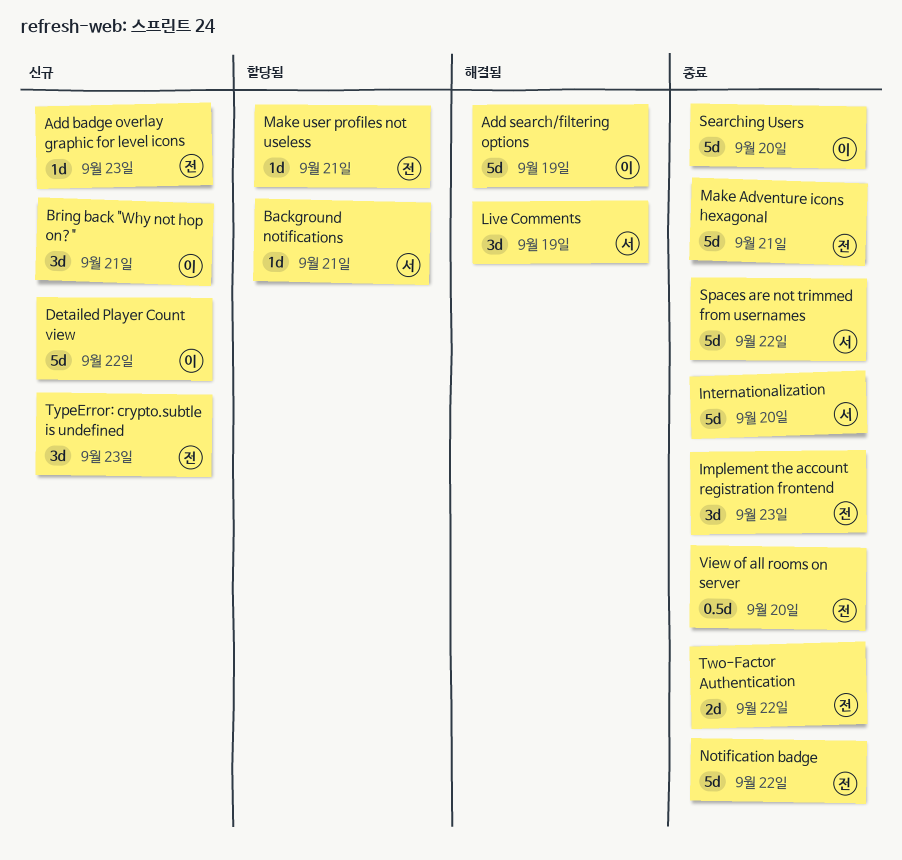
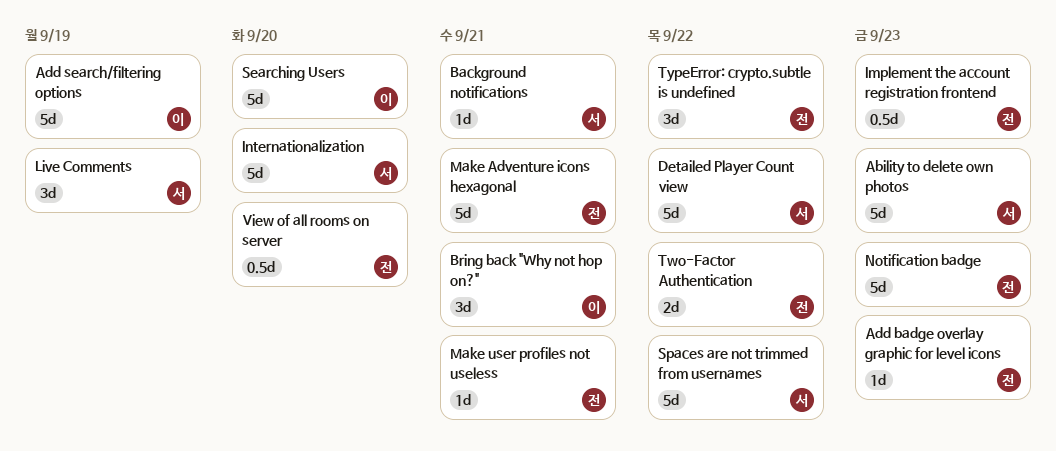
Ability to delete own photos: none -> present
Detailed Player Count view, owner: 이 -> 서
Implement the account registration frontend, estimate: 3d -> 0.5d
Notification badge, due: Sep 22 -> Sep 23
TypeError: crypto.subtle is undefined, due: Sep 23 -> Sep 22

